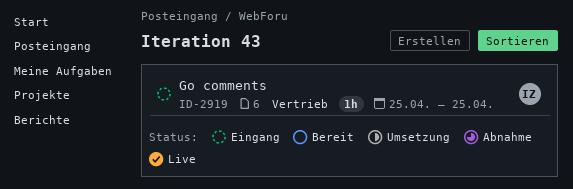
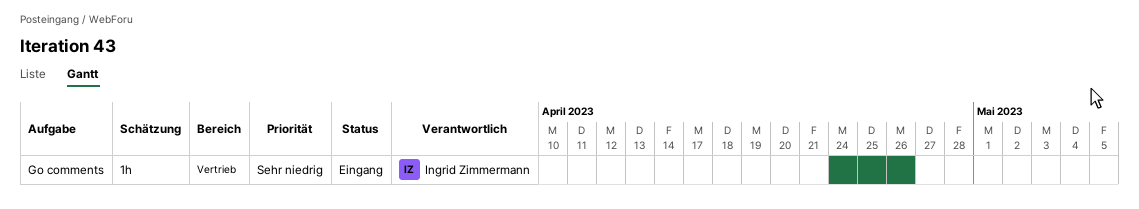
Go comments, start: Apr 25 -> Apr 24
Go comments, due: Apr 25 -> Apr 26

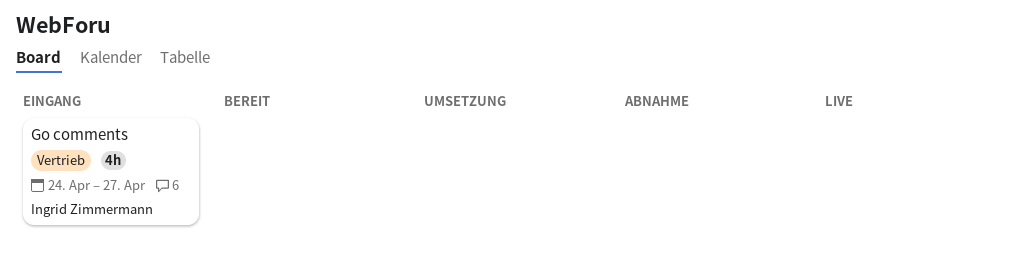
Go comments, estimate: 1h -> 4h
Go comments, due: Apr 26 -> Apr 27

